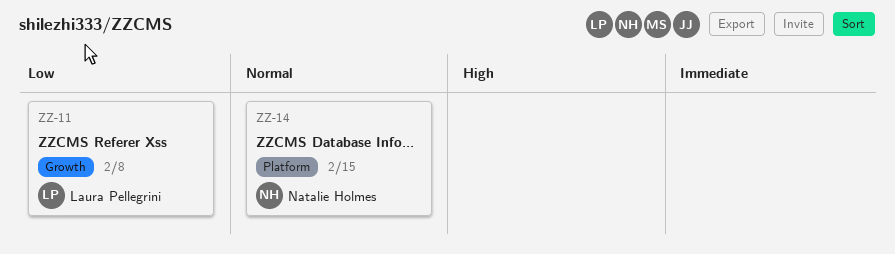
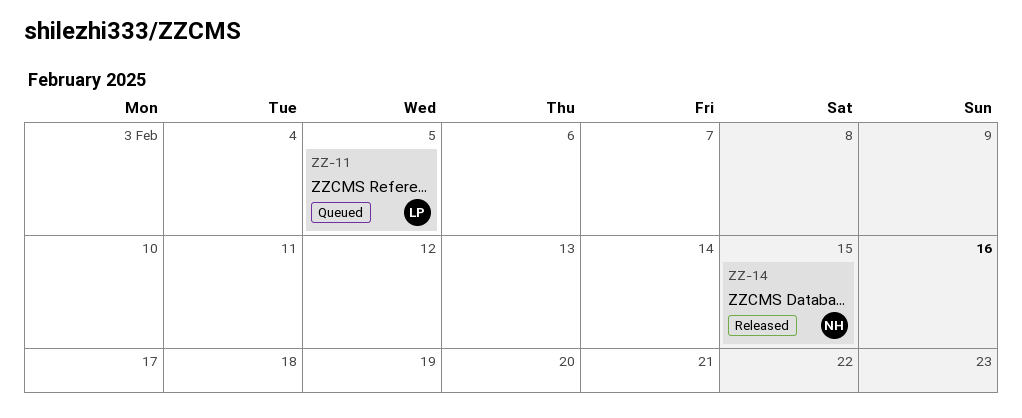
ZZ-11, due: Feb 8 -> Feb 5

